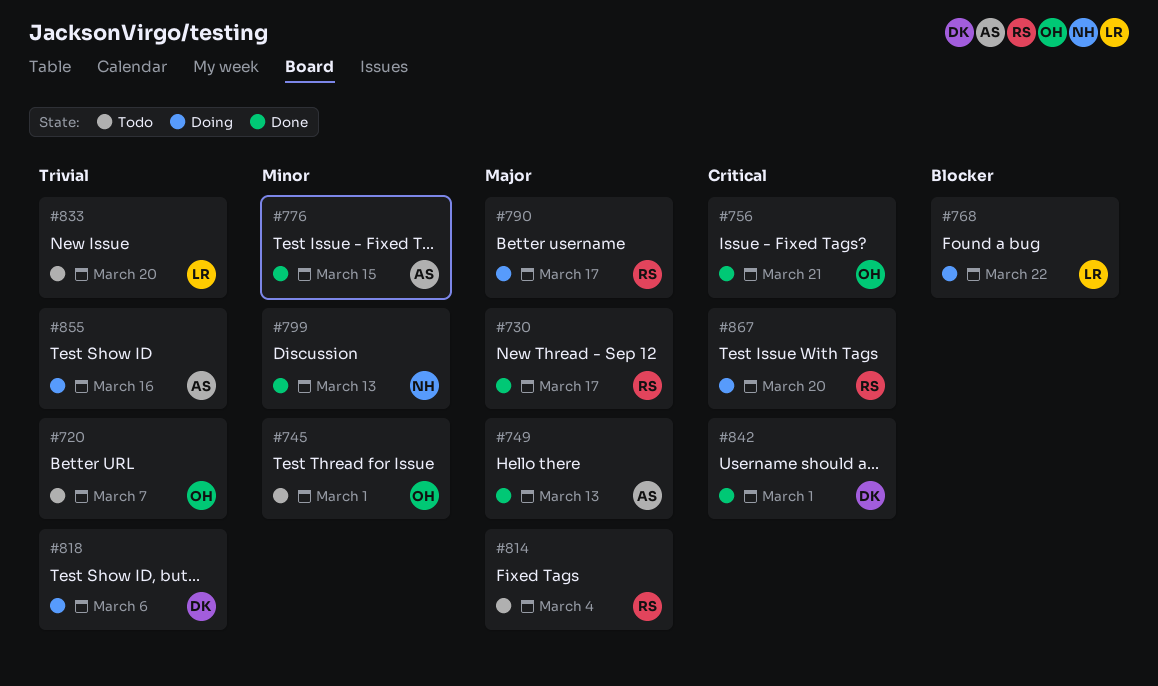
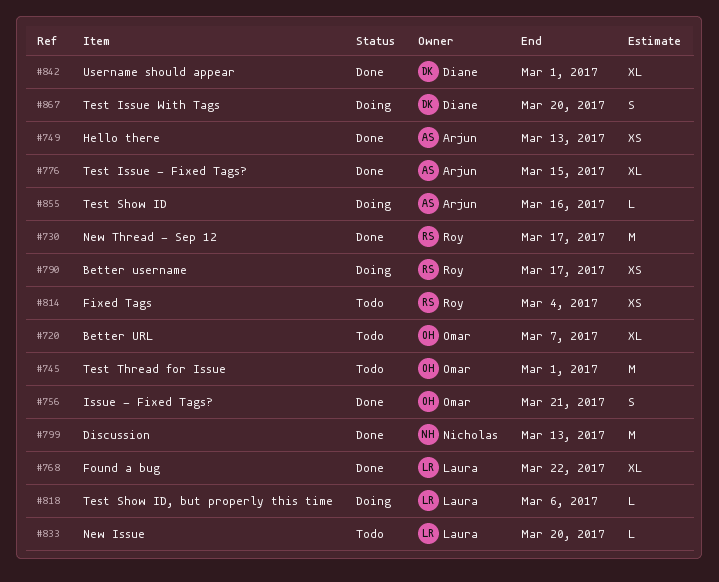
#768, status: Doing -> Done
#818, owner: Diane -> Laura
#867, owner: Roy -> Diane

